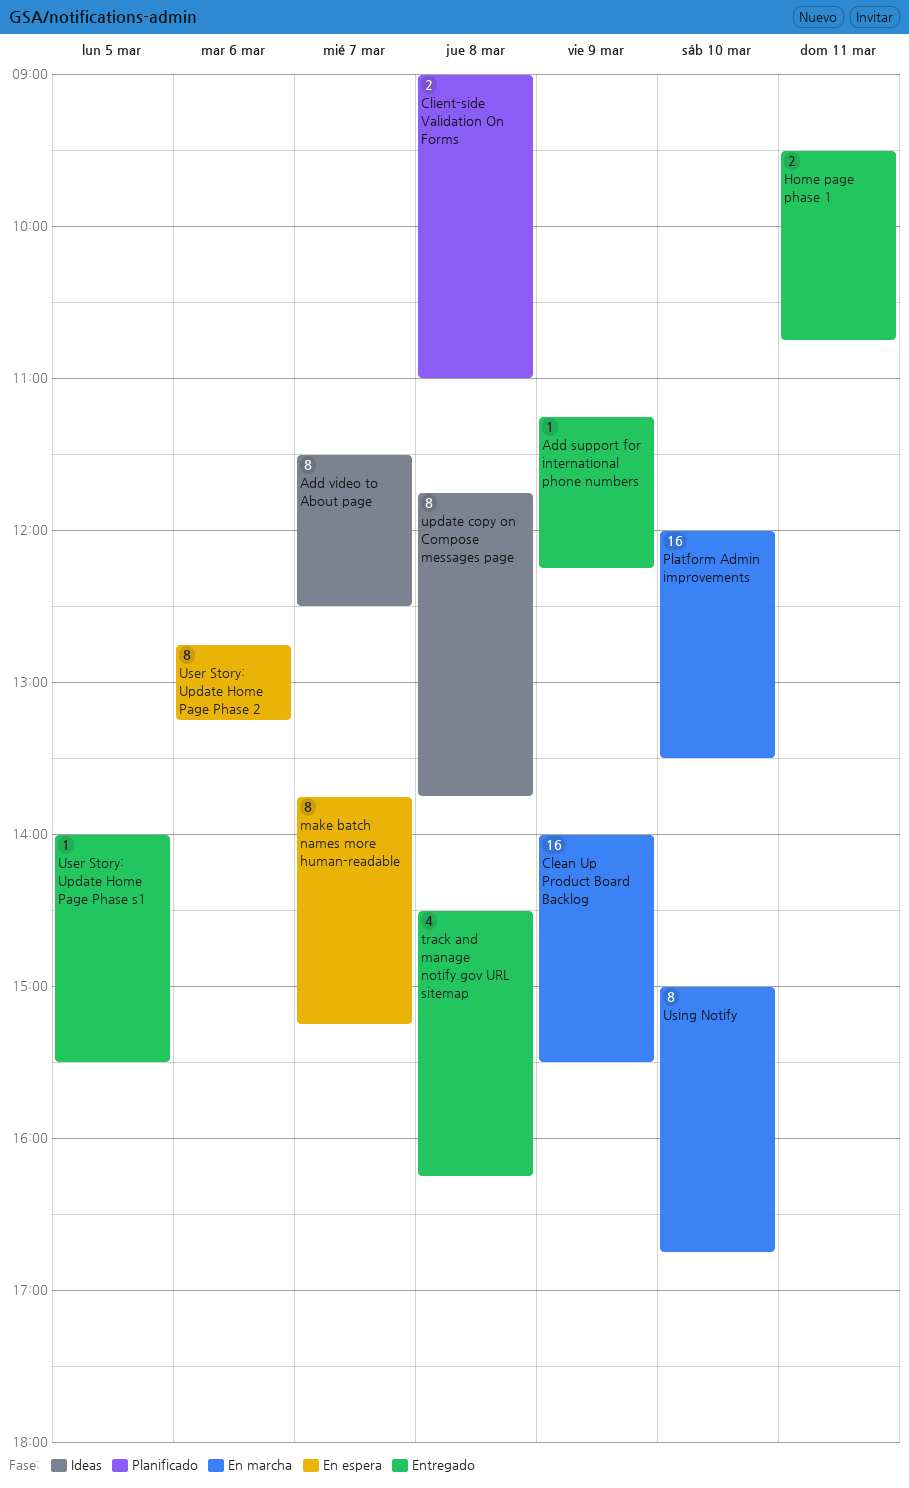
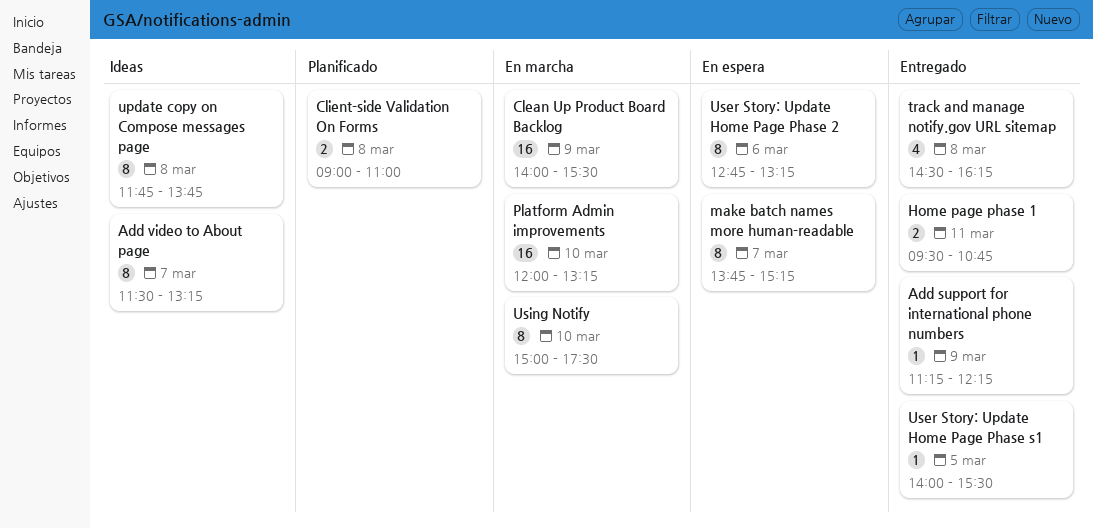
Add video to About page, ends: 12:30 -> 13:15
Platform Admin improvements, ends: 13:30 -> 13:15
Using Notify, ends: 16:45 -> 17:30

